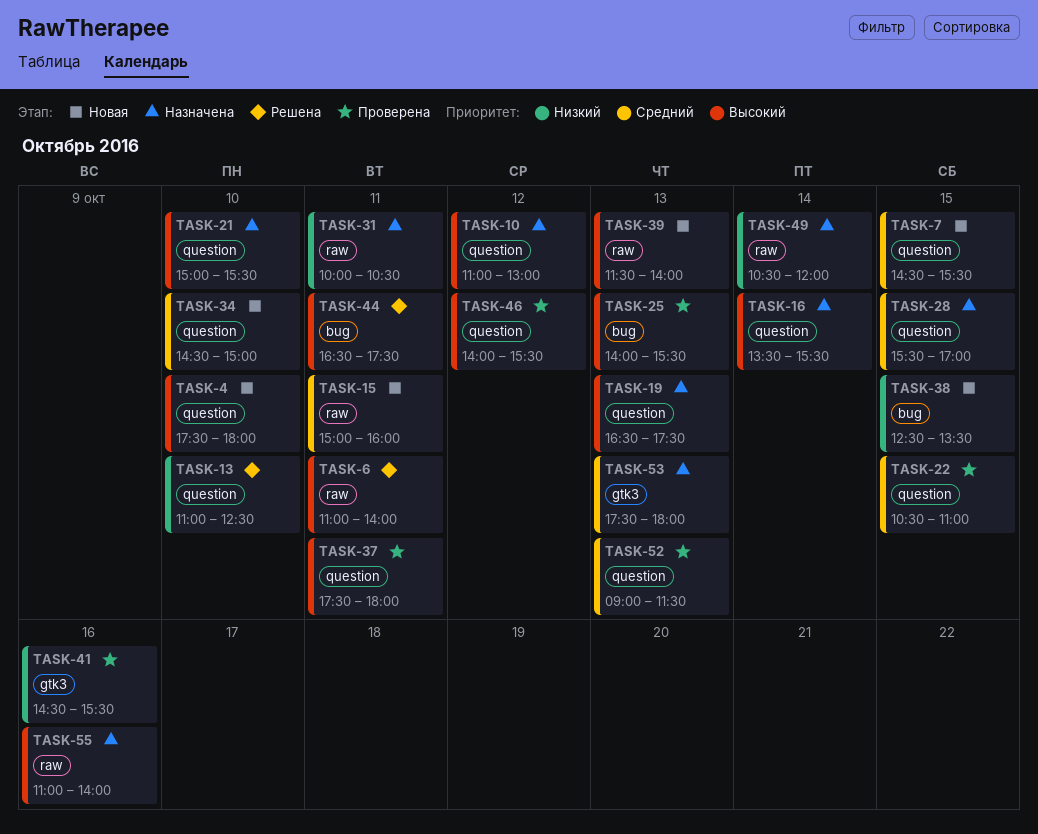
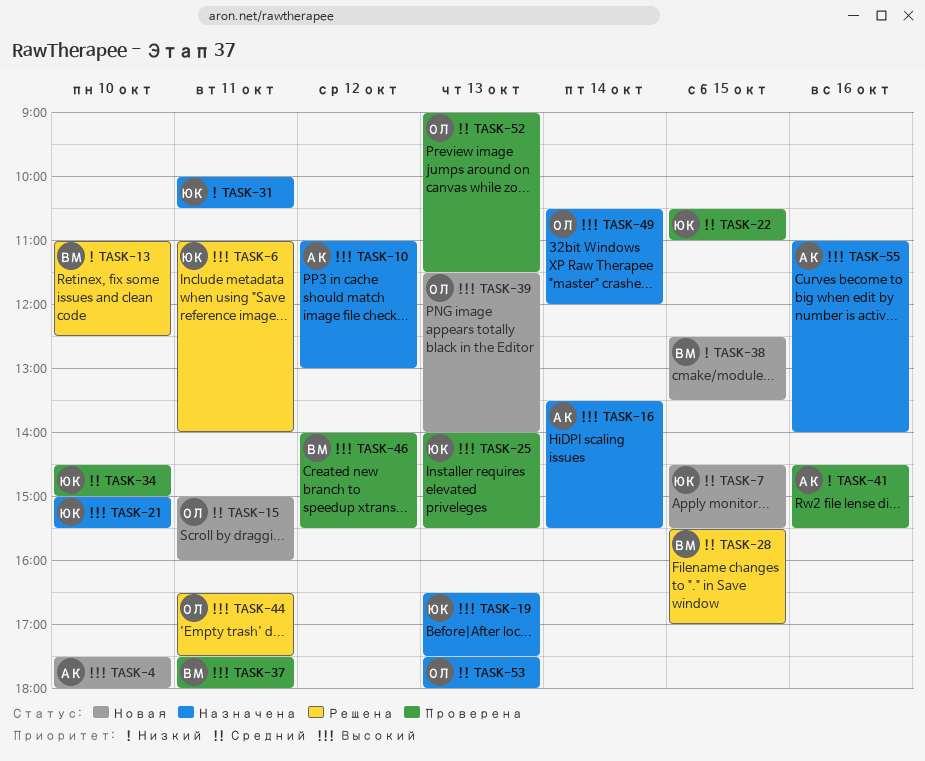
TASK-28, status: Назначена -> Решена
TASK-34, status: Новая -> Проверена
TASK-49, priority: Низкий -> Высокий

